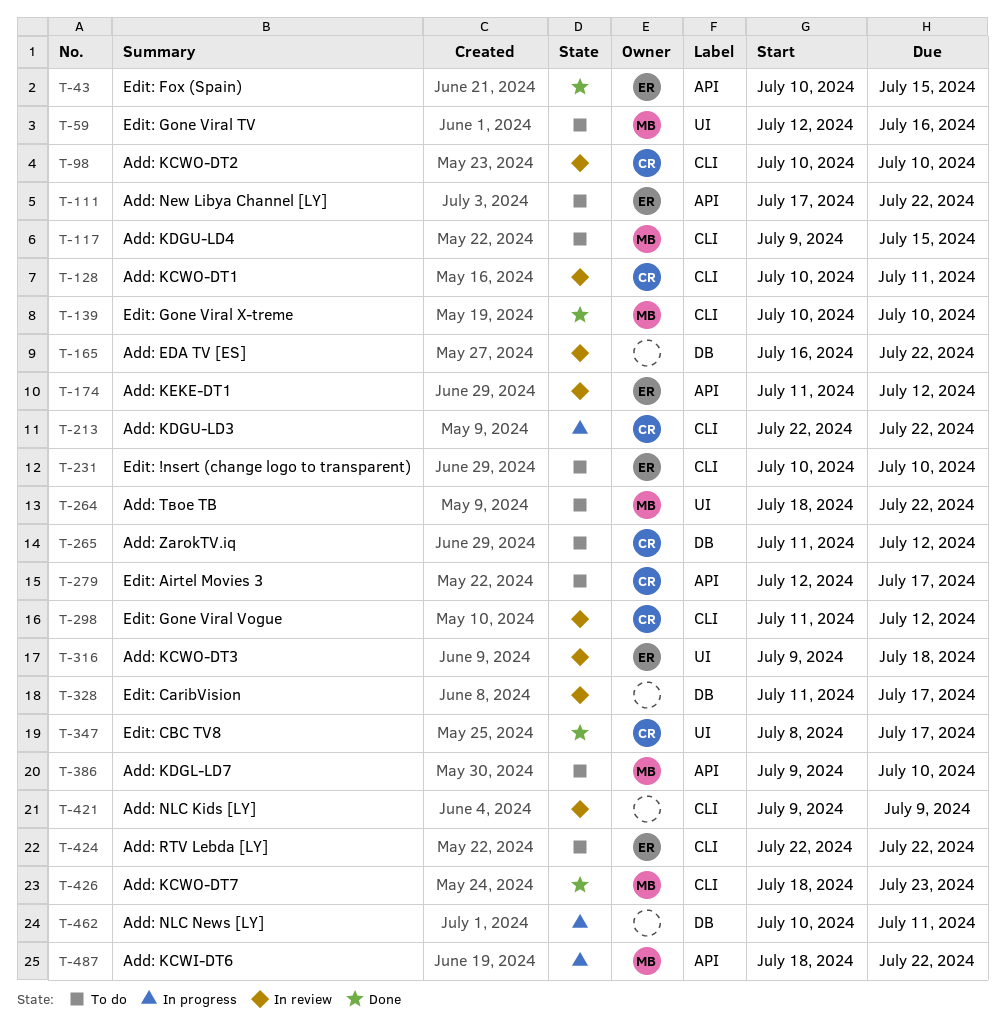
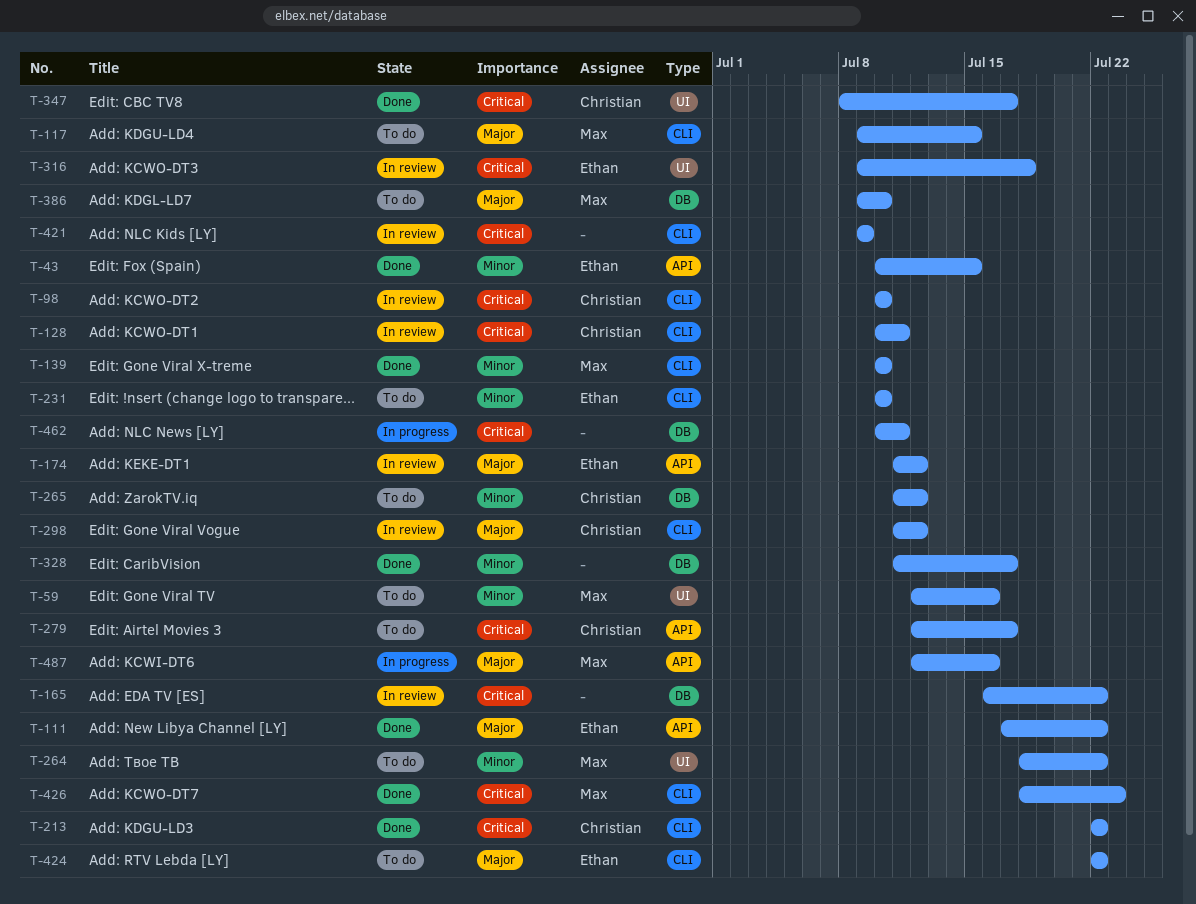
T-111, status: To do -> Done
T-213, status: In progress -> Done
T-328, status: In review -> Done
T-386, label: API -> DB
T-487, start: Jul 18 -> Jul 12
T-487, due: Jul 22 -> Jul 16

